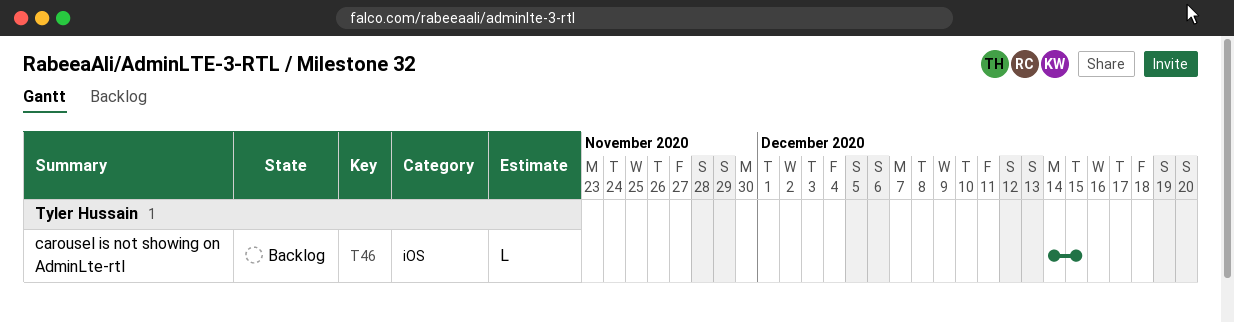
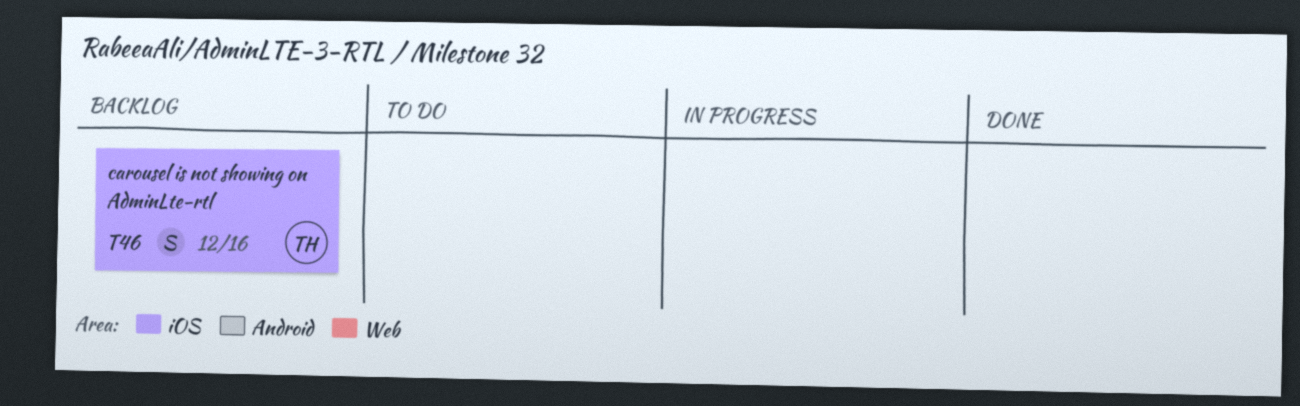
T46, estimate: L -> S
T46, due: Dec 15 -> Dec 16

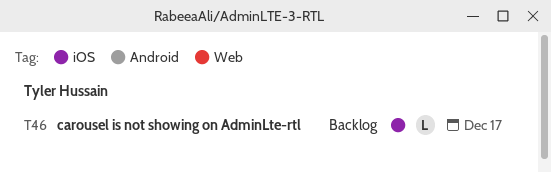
T46, estimate: S -> L
T46, due: Dec 16 -> Dec 17

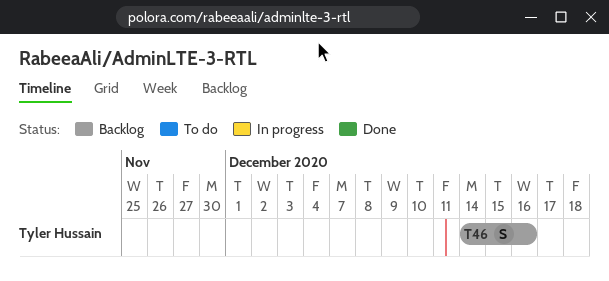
T46, estimate: L -> S
T46, due: Dec 17 -> Dec 16

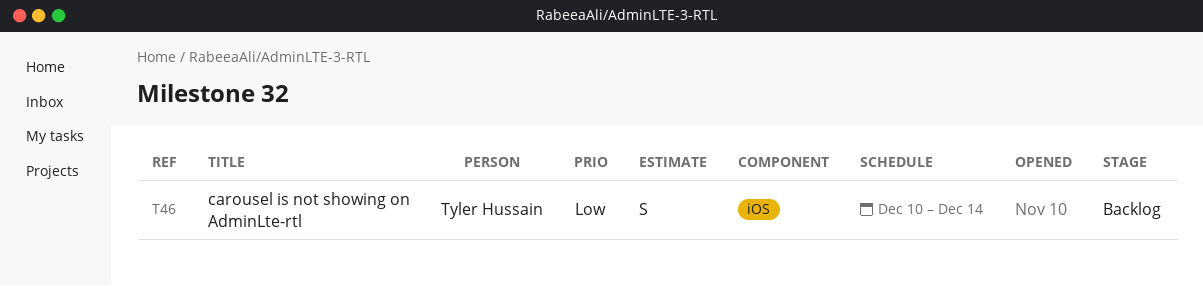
T46, start: Dec 14 -> Dec 10
T46, due: Dec 16 -> Dec 14

